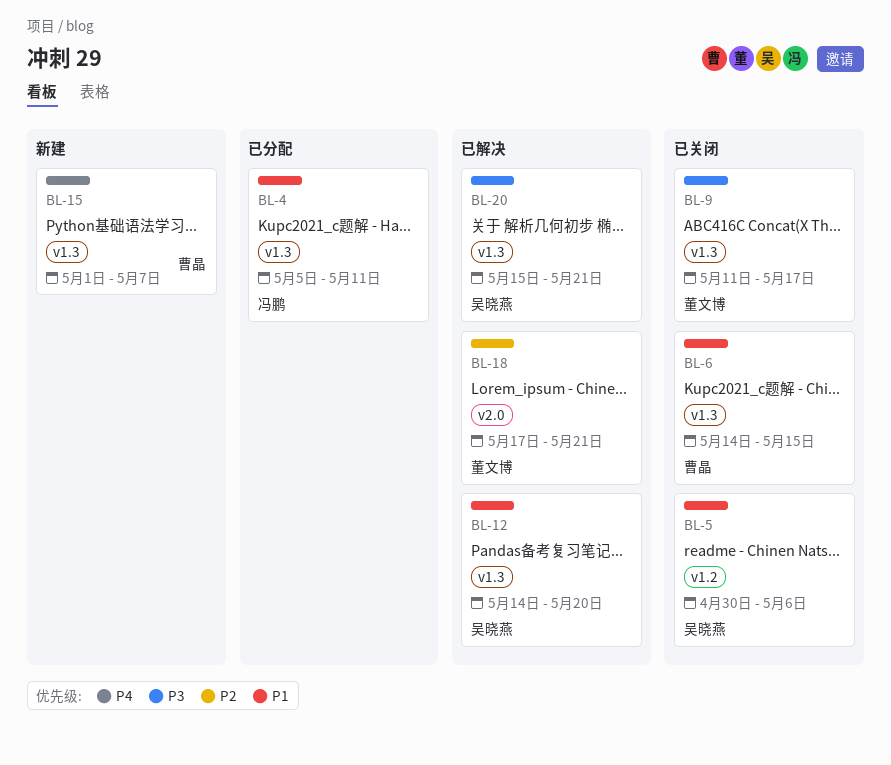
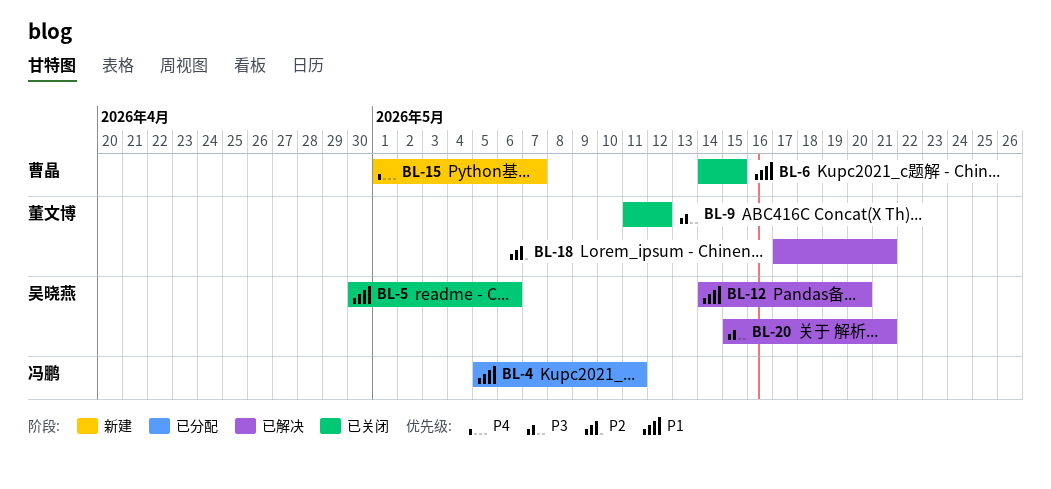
BL-9, due: May 17 -> May 12

